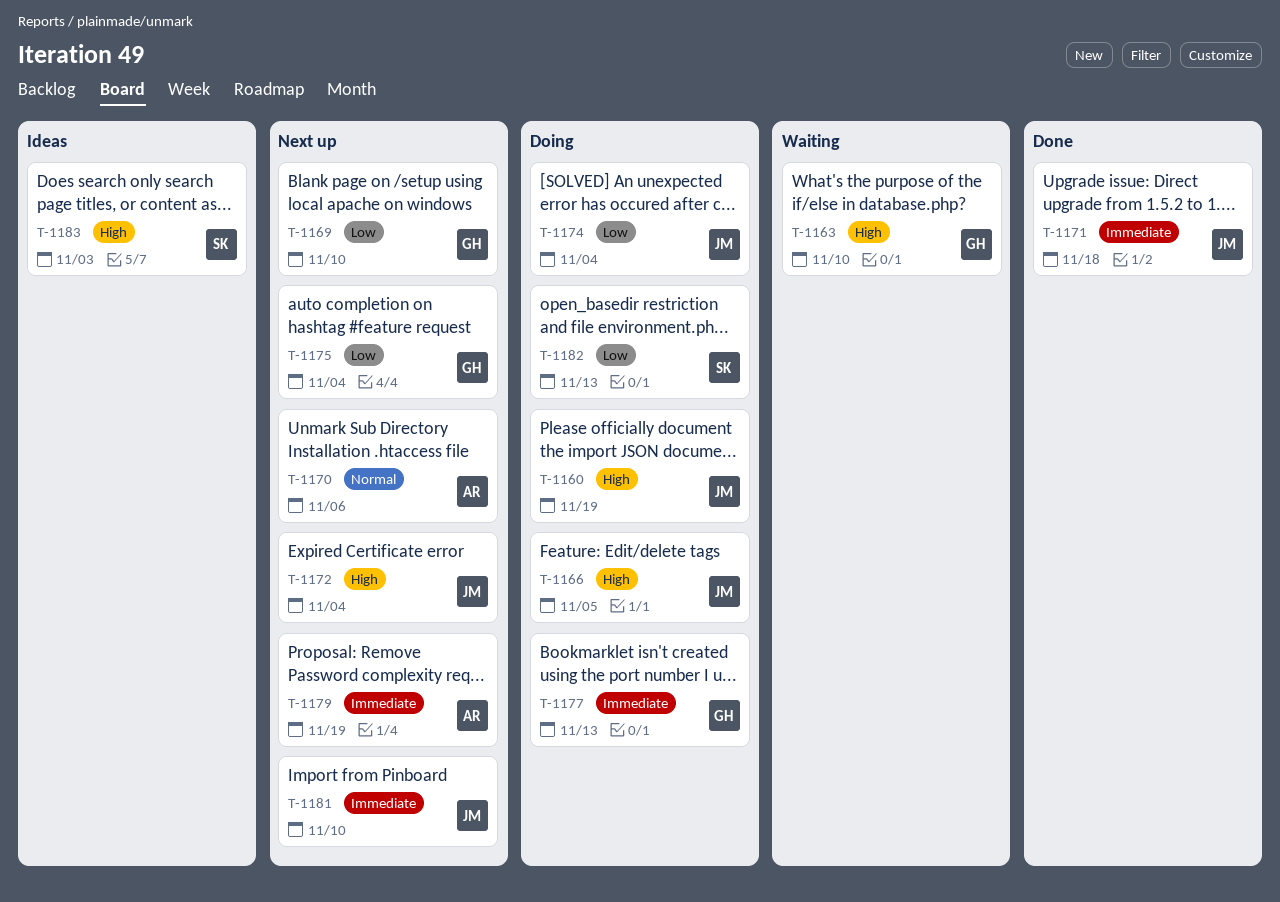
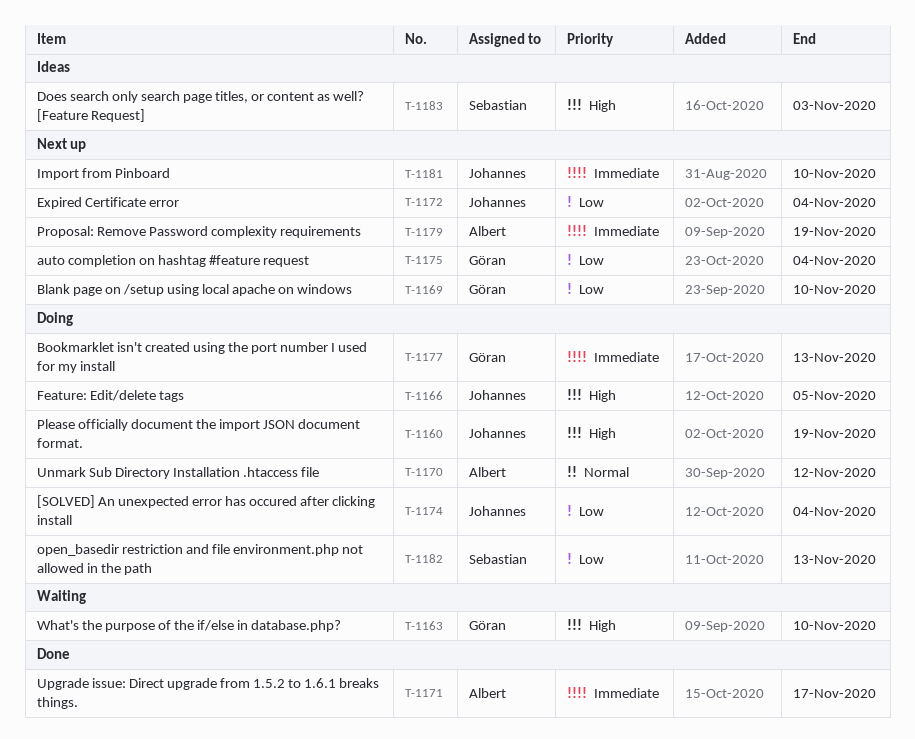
T-1170, status: Next up -> Doing
T-1170, due: Nov 6 -> Nov 12
T-1171, owner: Johannes -> Albert
T-1171, due: Nov 18 -> Nov 17
T-1172, priority: High -> Low

